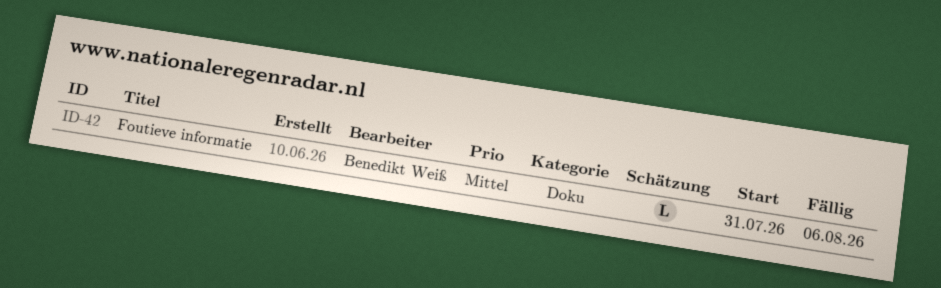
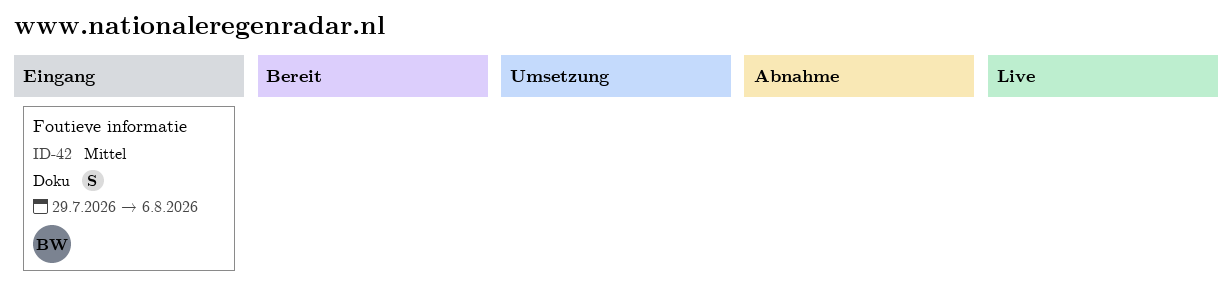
ID-42, estimate: L -> S
ID-42, start: Jul 31 -> Jul 29

